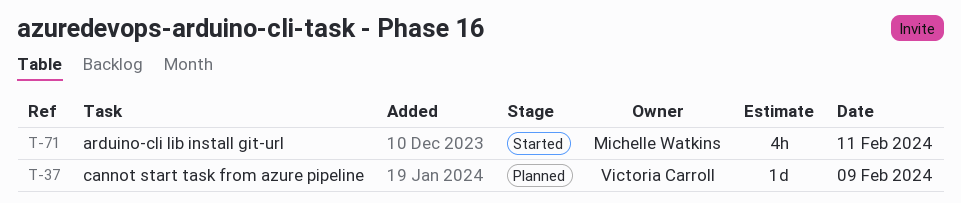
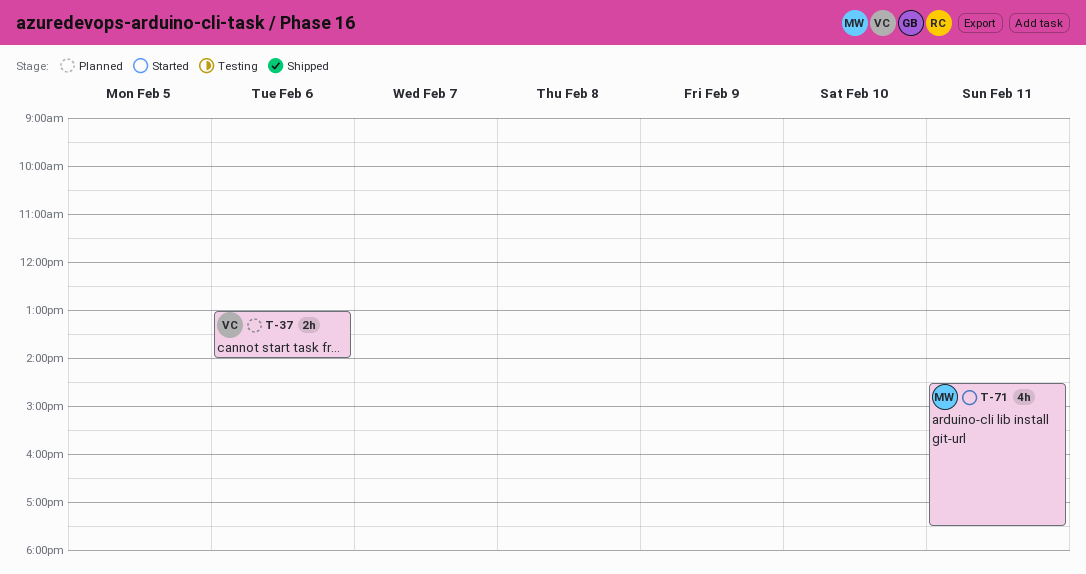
T-37, estimate: 1d -> 2h
T-37, day: Feb 9 -> Feb 6

